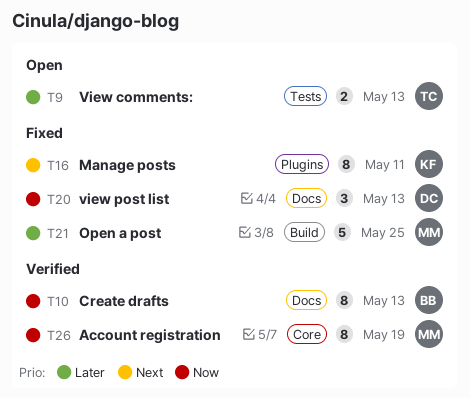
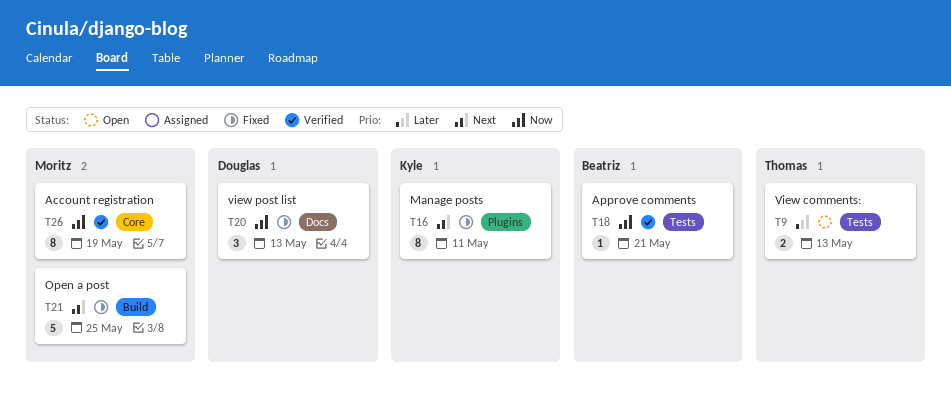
T10: present -> none
T18: none -> present
T21, priority: Later -> Next

